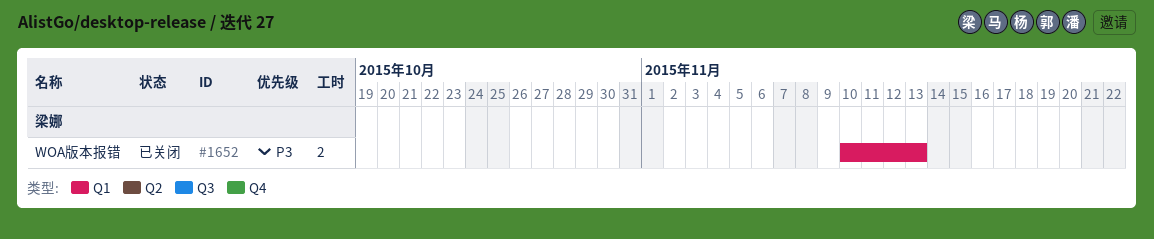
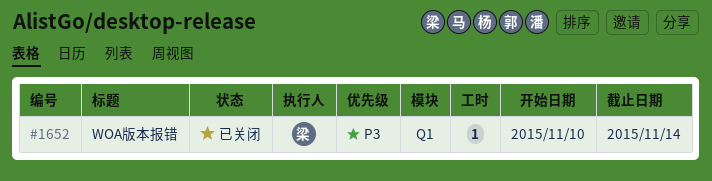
#1652, estimate: 2 -> 1
#1652, due: Nov 13 -> Nov 14

